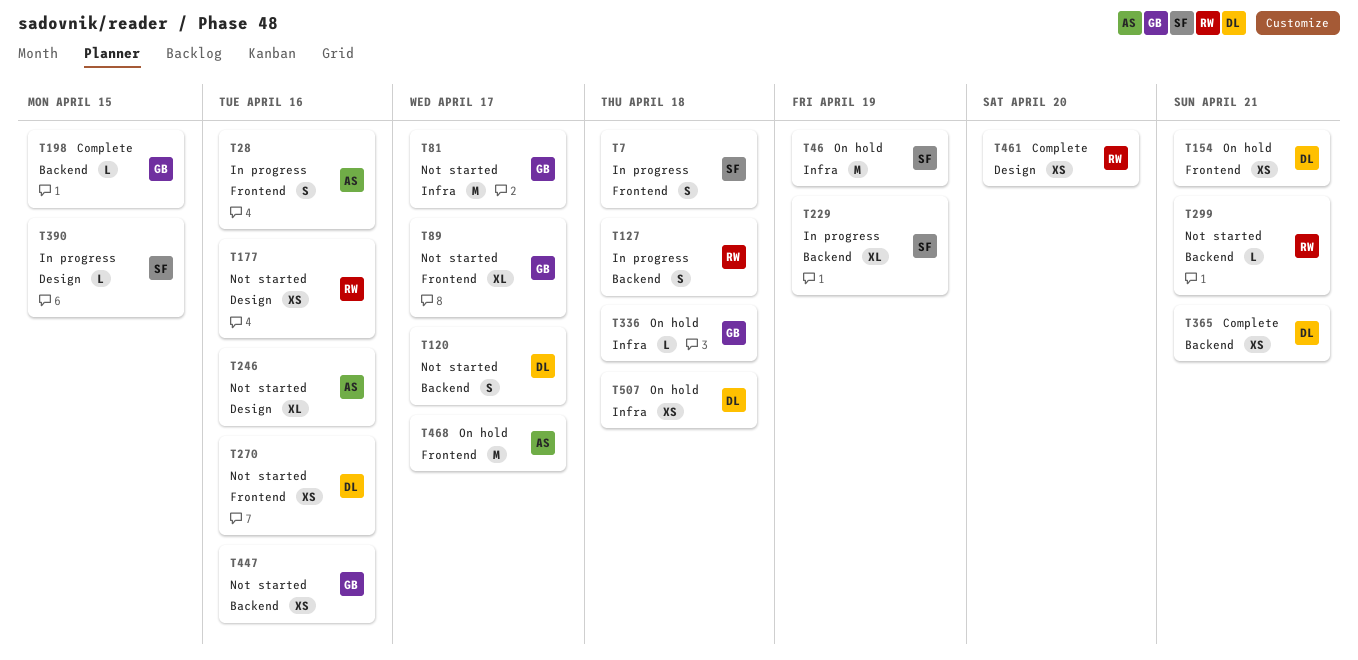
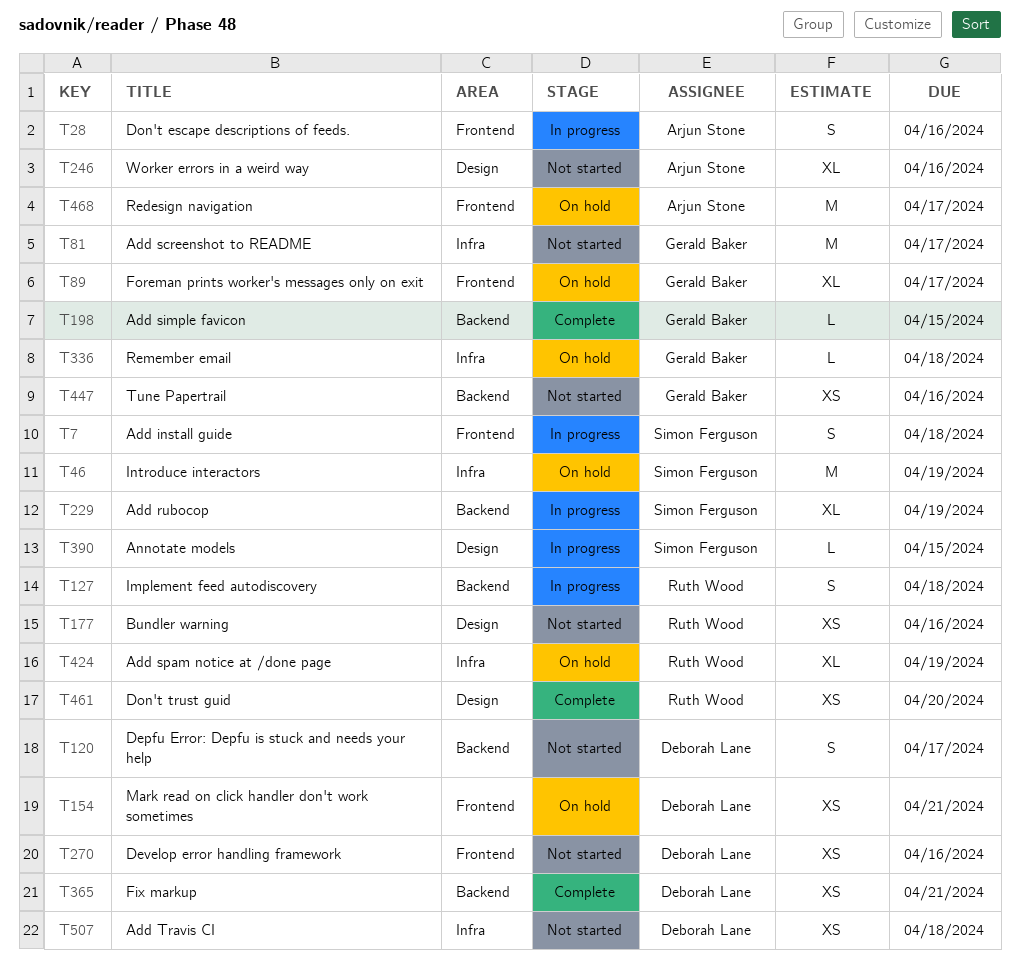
T89, status: Not started -> On hold
T299: present -> none
T424: none -> present
T507, status: On hold -> Not started

